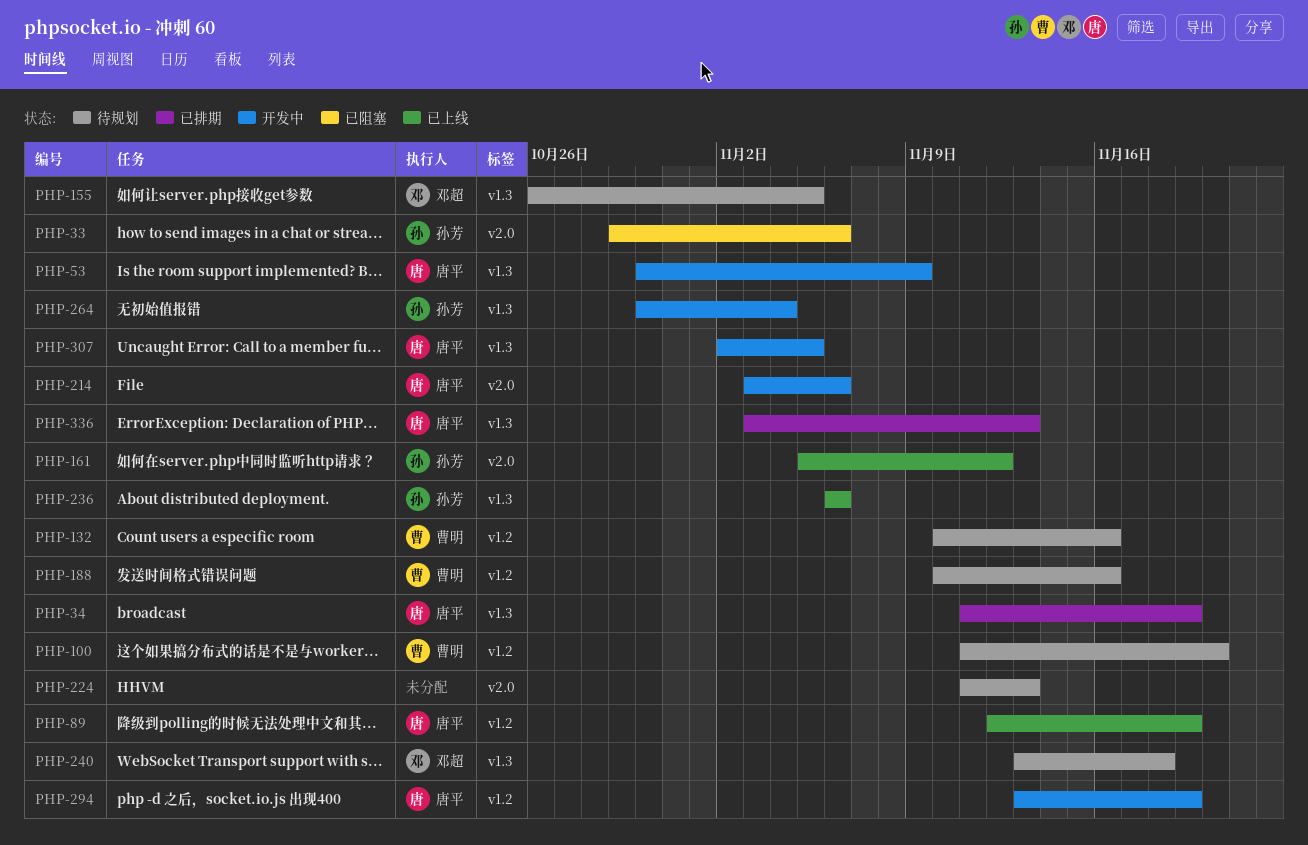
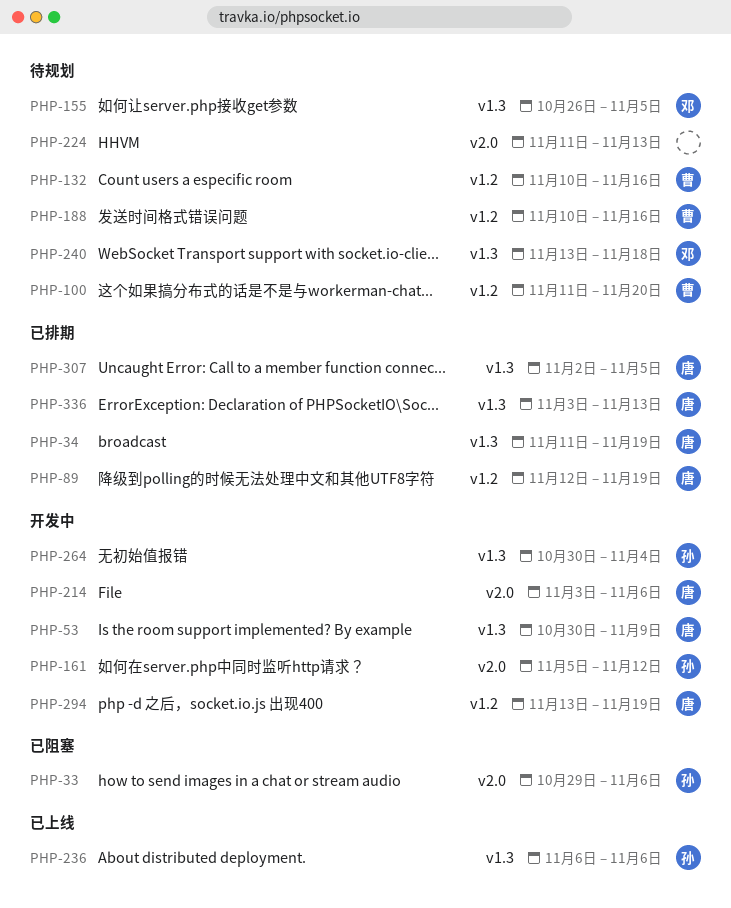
PHP-89, status: 已上线 -> 已排期
PHP-161, status: 已上线 -> 开发中
PHP-307, status: 开发中 -> 已排期

